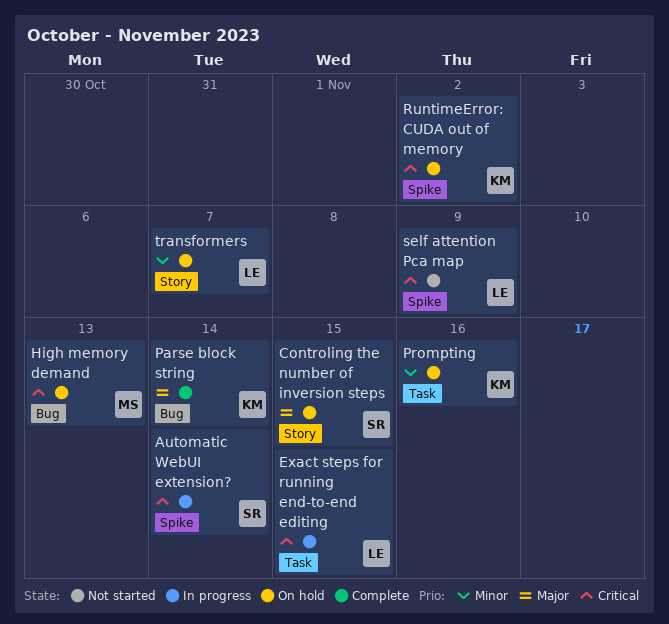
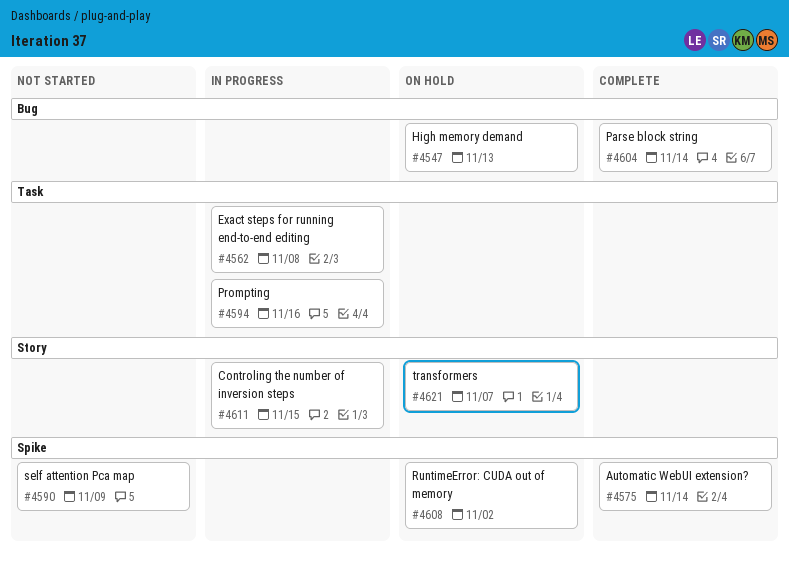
Automatic WebUI extension?, status: In progress -> Complete
Controling the number of inversion steps, status: On hold -> In progress
Exact steps for running end-to-end editing, due: Nov 15 -> Nov 8
Prompting, status: On hold -> In progress

